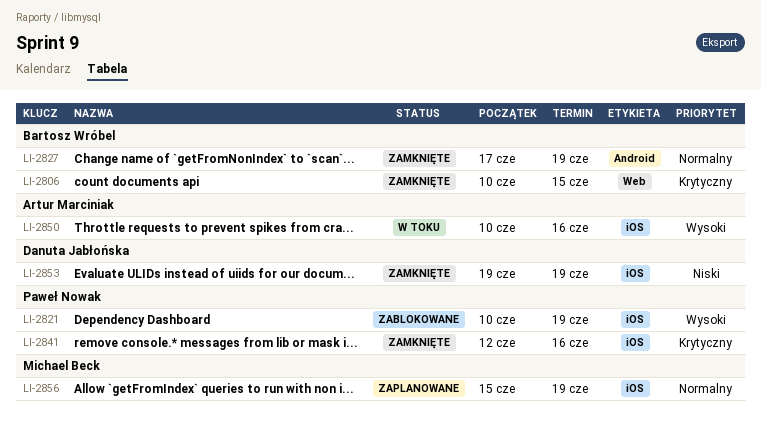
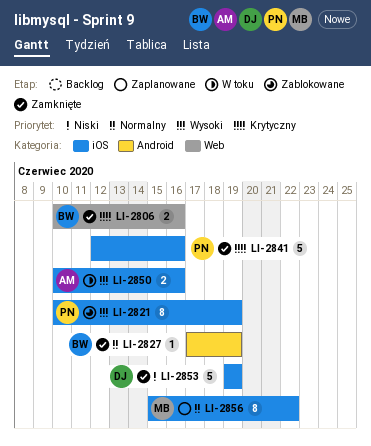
LI-2806, due: Jun 15 -> Jun 16
LI-2856, due: Jun 19 -> Jun 22

